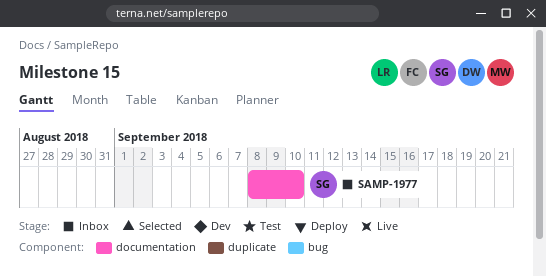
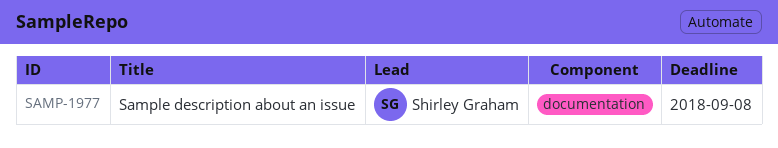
SAMP-1977, due: Sep 10 -> Sep 8

